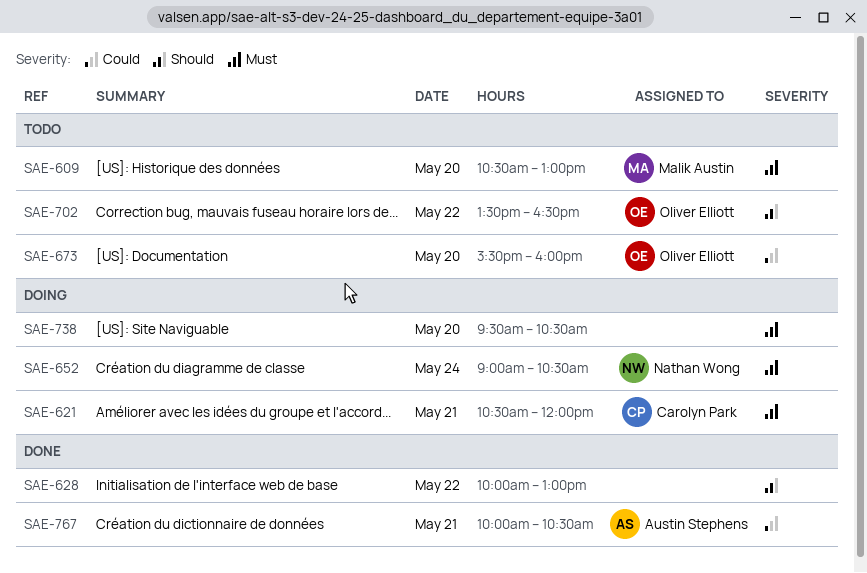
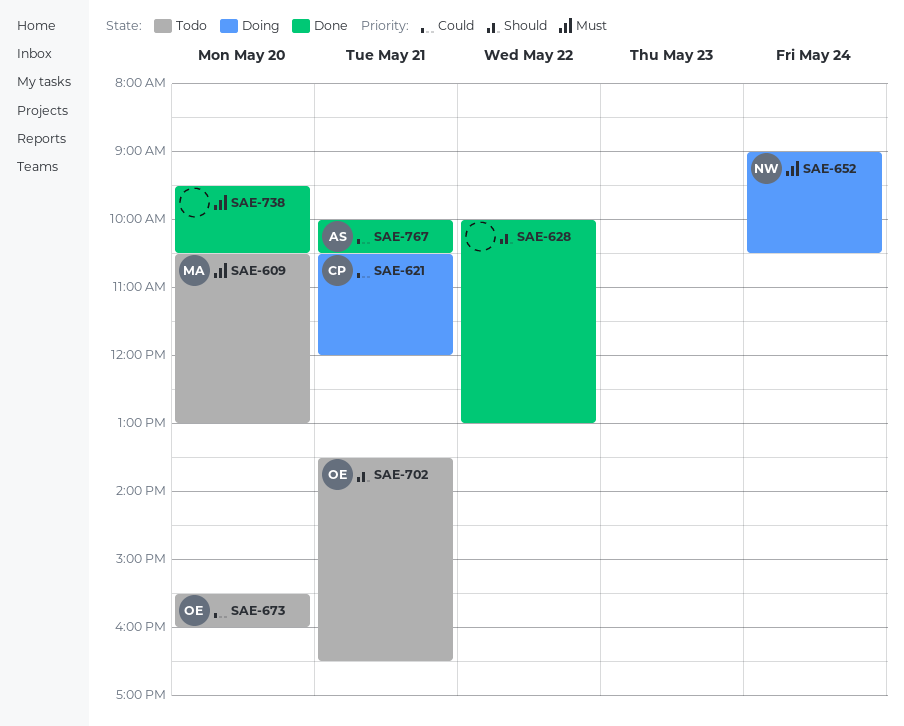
SAE-621, priority: Must -> Could
SAE-702, day: May 22 -> May 21
SAE-738, status: Doing -> Done

